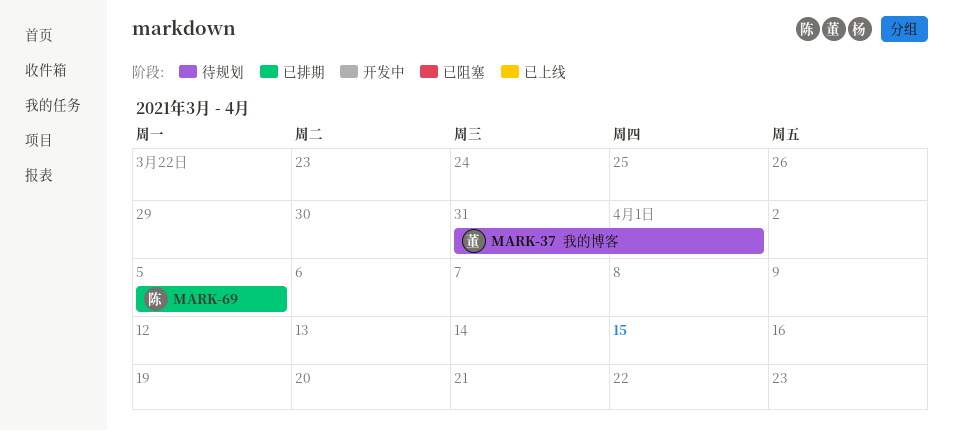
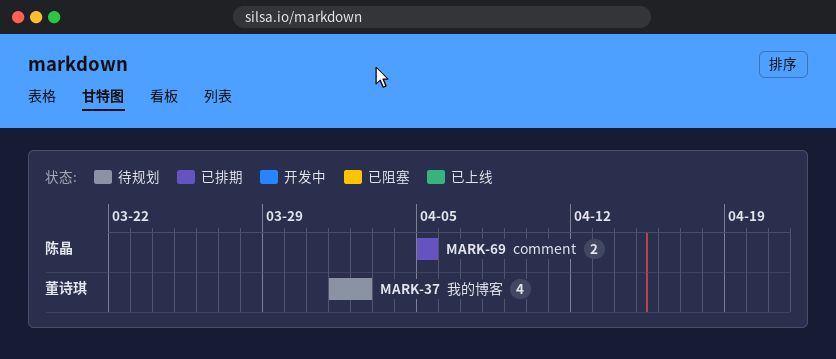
MARK-37, start: Mar 31 -> Apr 1
MARK-37, due: Apr 1 -> Apr 2

